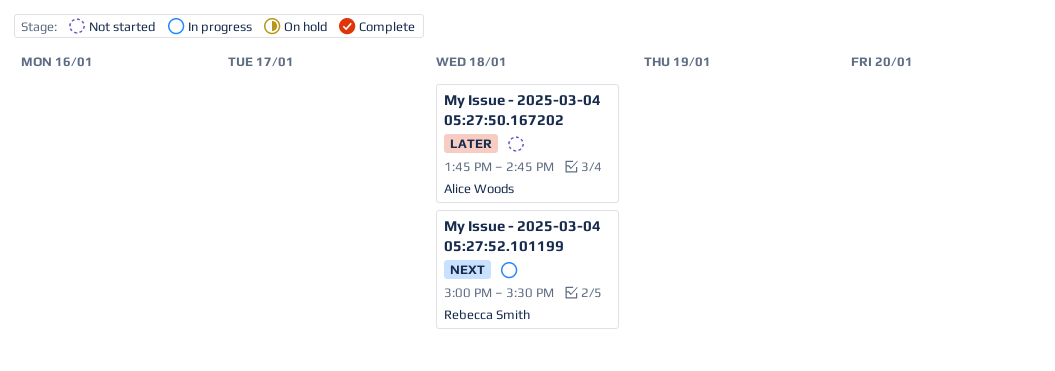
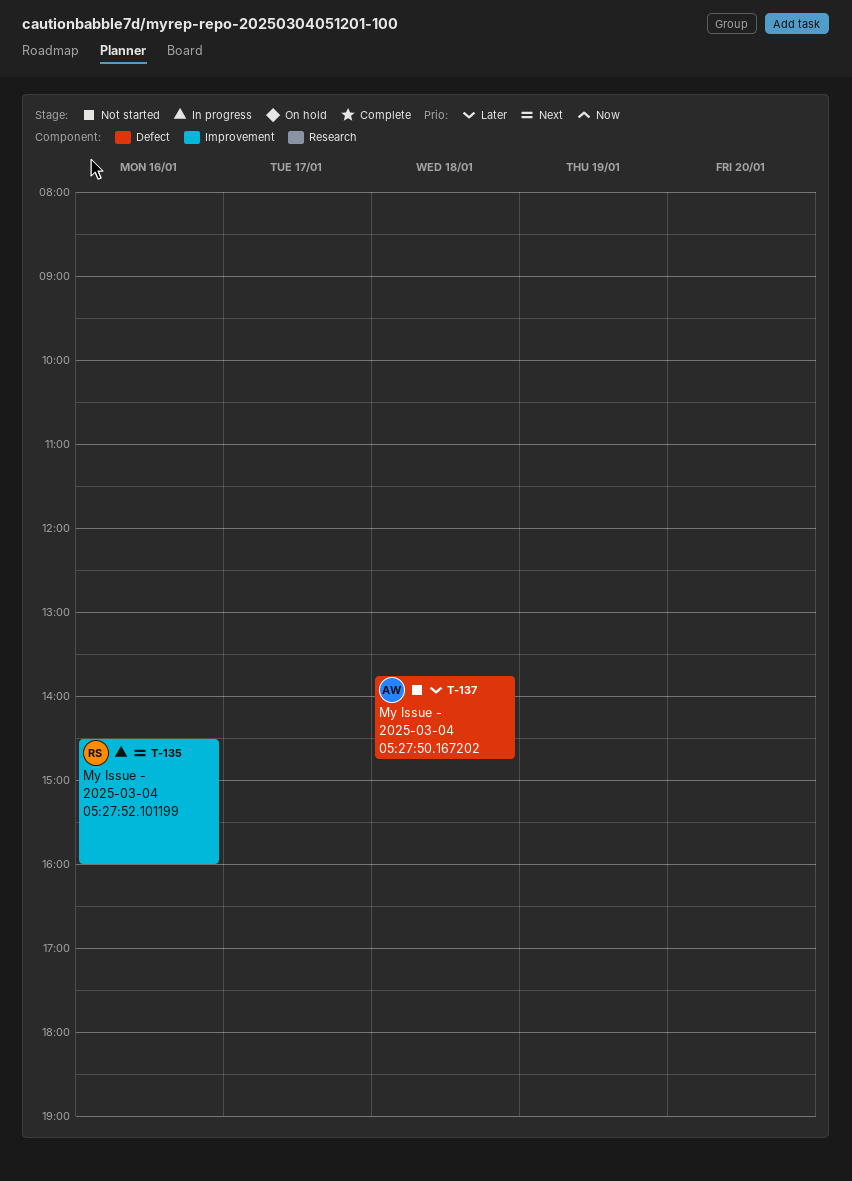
My Issue - 2025-03-04 05:27:52.101199, day: Jan 18 -> Jan 16
My Issue - 2025-03-04 05:27:52.101199, begins: 15:00 -> 14:30
My Issue - 2025-03-04 05:27:52.101199, ends: 15:30 -> 16:00

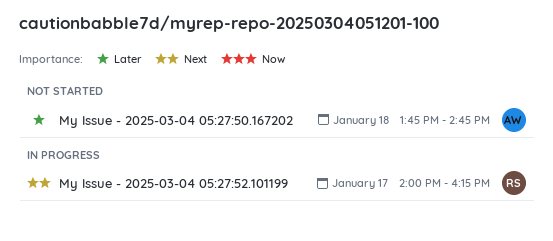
My Issue - 2025-03-04 05:27:52.101199, day: Jan 16 -> Jan 17
My Issue - 2025-03-04 05:27:52.101199, begins: 14:30 -> 14:00
My Issue - 2025-03-04 05:27:52.101199, ends: 16:00 -> 16:15

